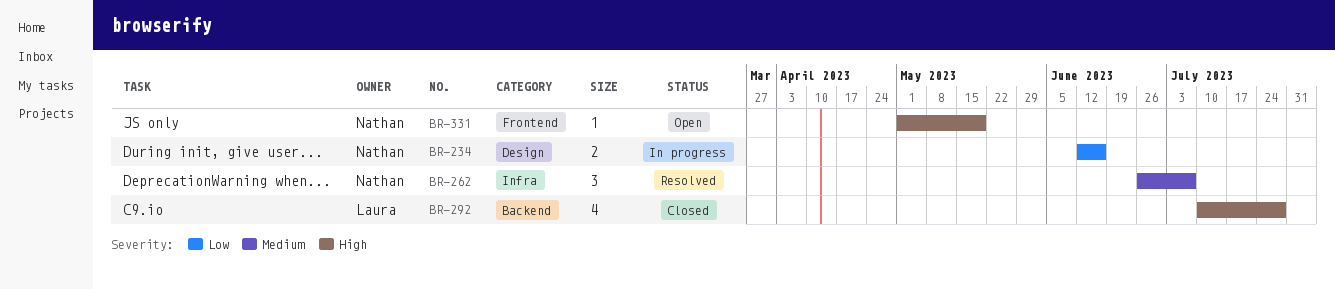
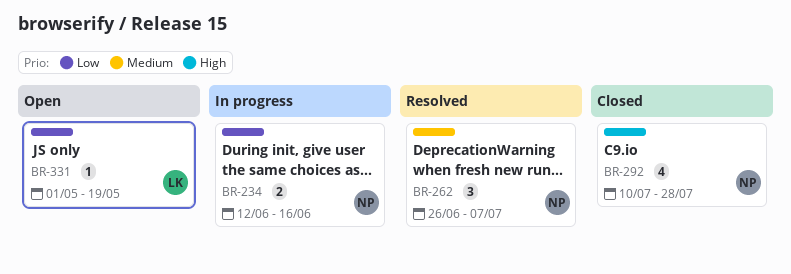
BR-292, owner: Laura -> Nathan
BR-331, owner: Nathan -> Laura
BR-331, priority: High -> Low

